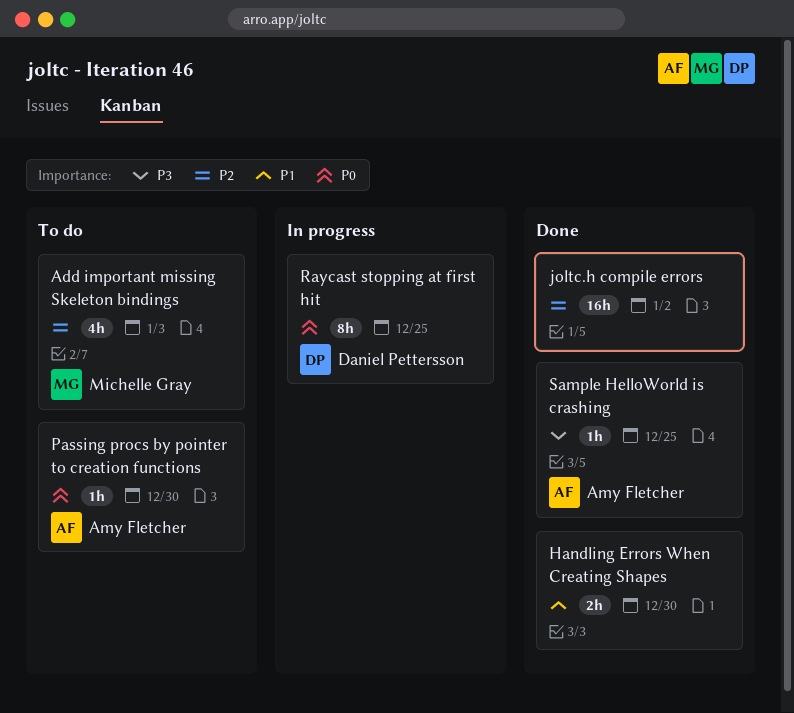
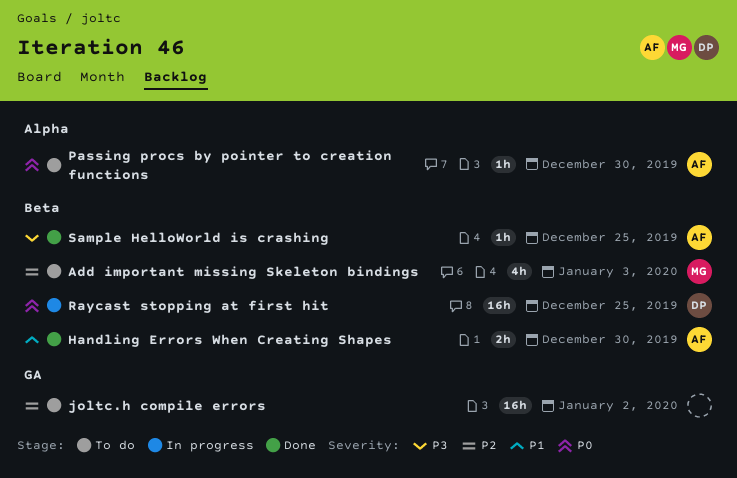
Handling Errors When Creating Shapes, owner: none -> Amy Fletcher
joltc.h compile errors, status: Done -> To do
Raycast stopping at first hit, estimate: 8h -> 16h

